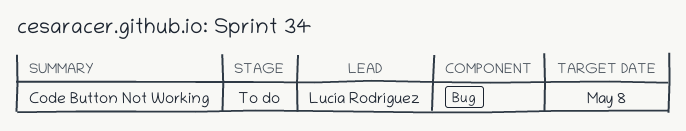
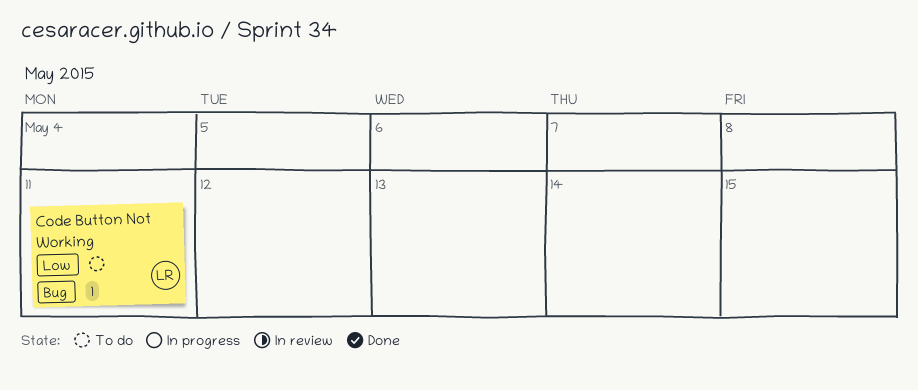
Code Button Not Working, due: May 8 -> May 11

